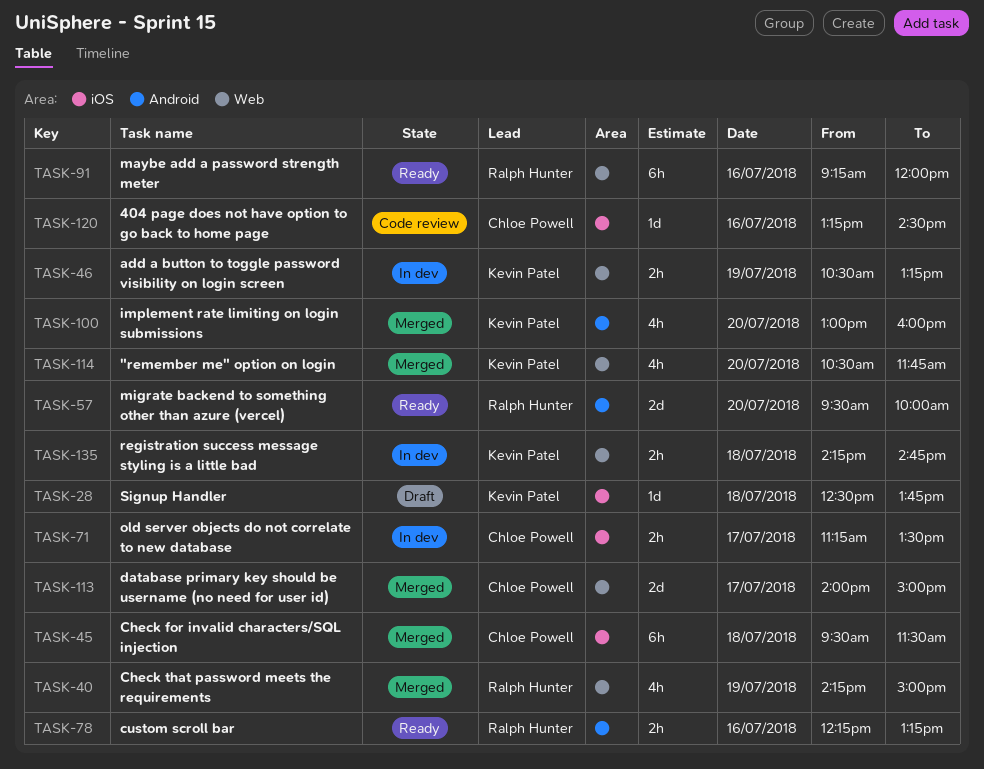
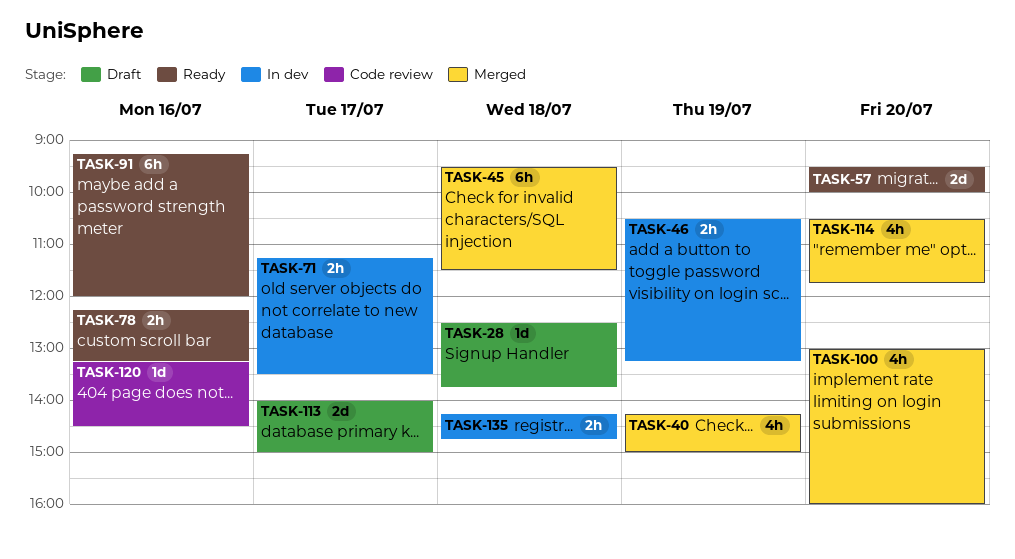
TASK-113, status: Merged -> Draft

